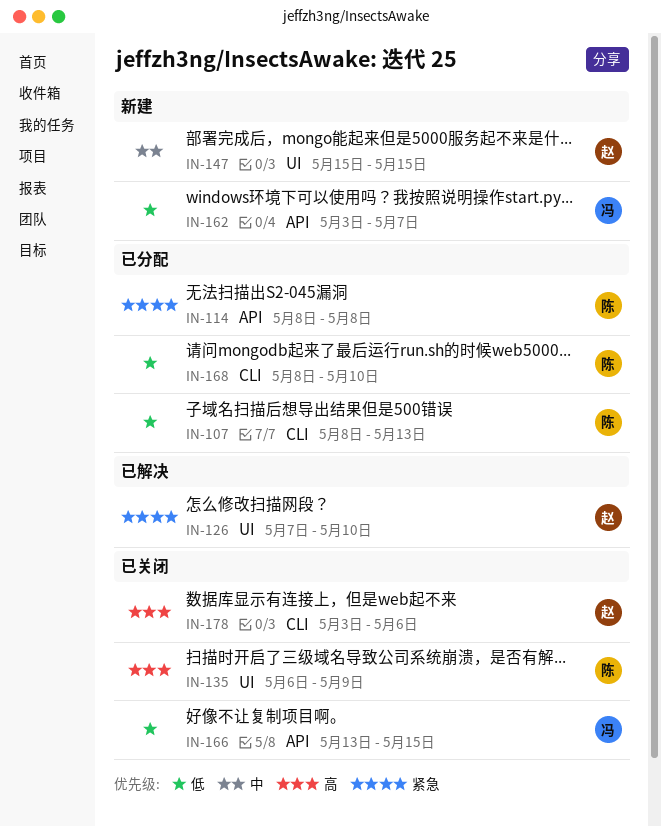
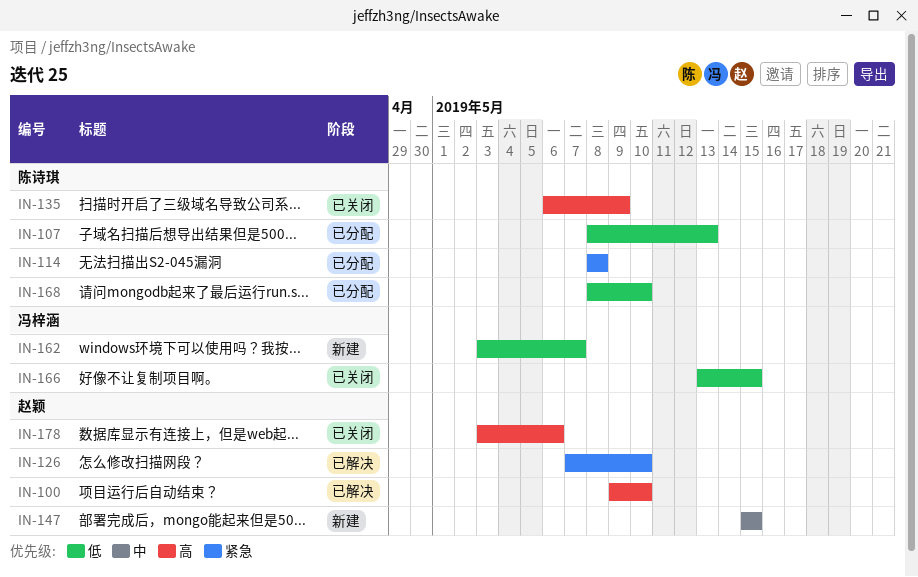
IN-100: none -> present

